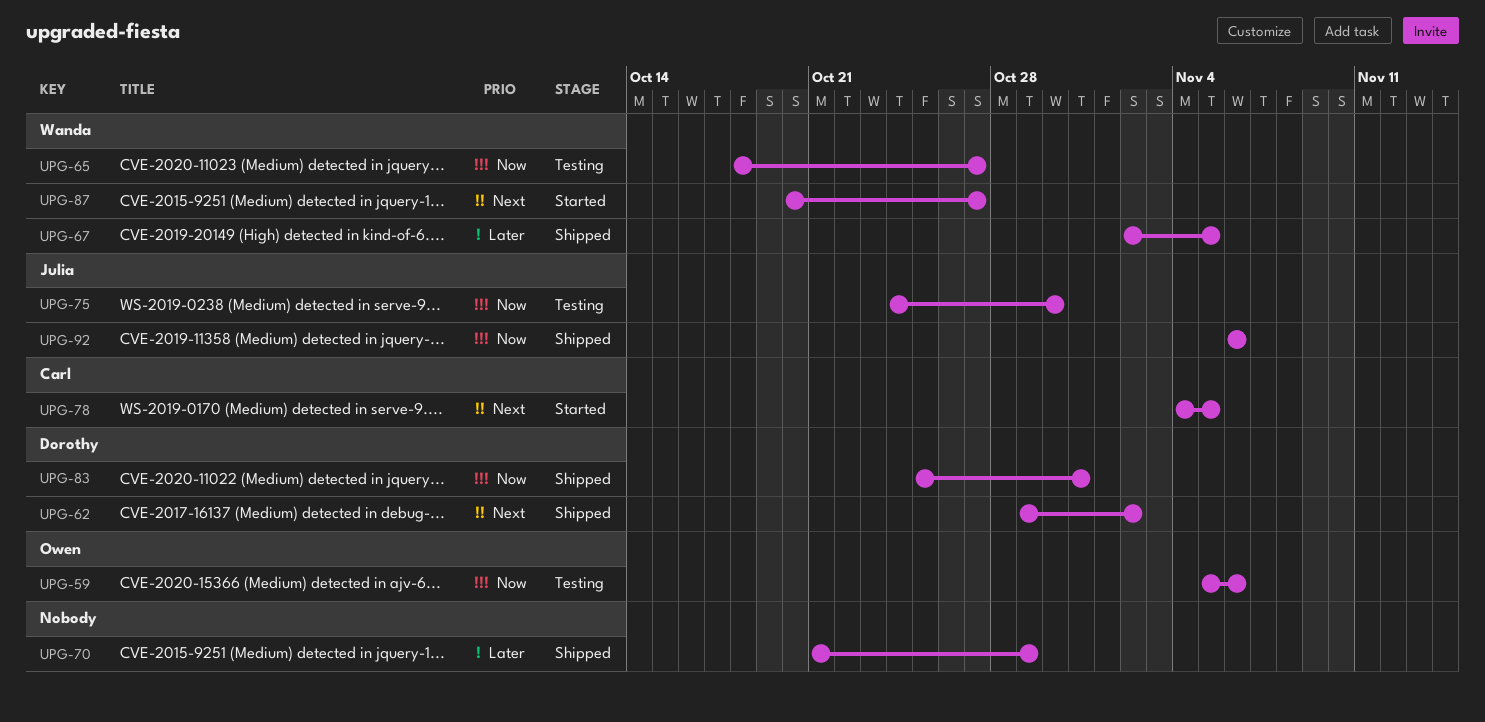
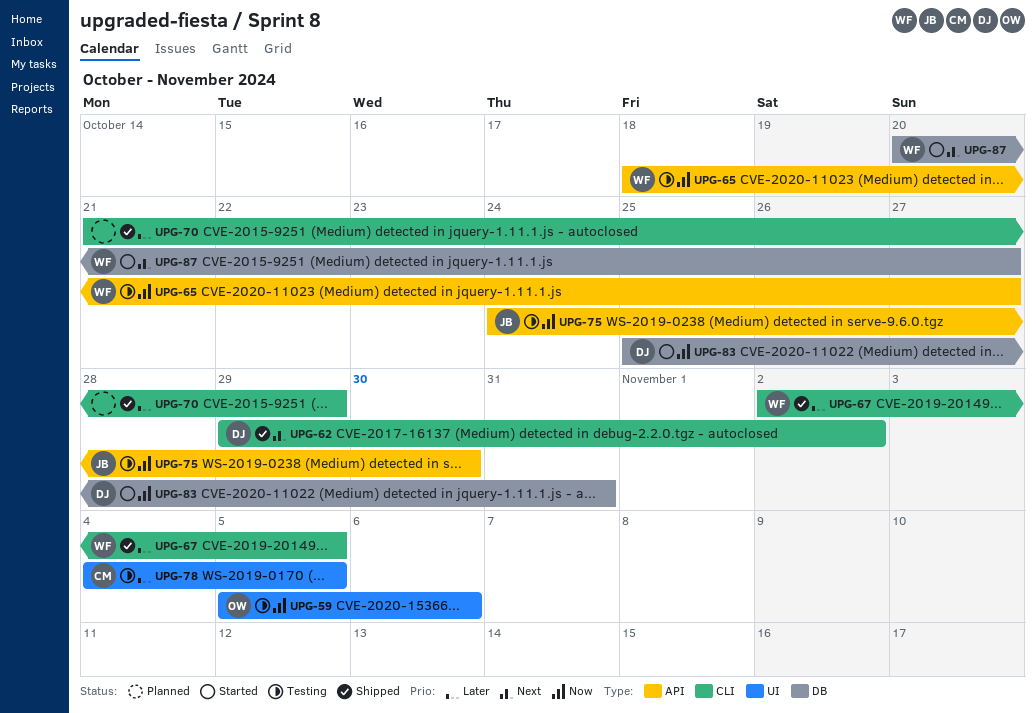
UPG-78, status: Started -> Testing
UPG-78, priority: Next -> Later
UPG-83, status: Shipped -> Started
UPG-92: present -> none

